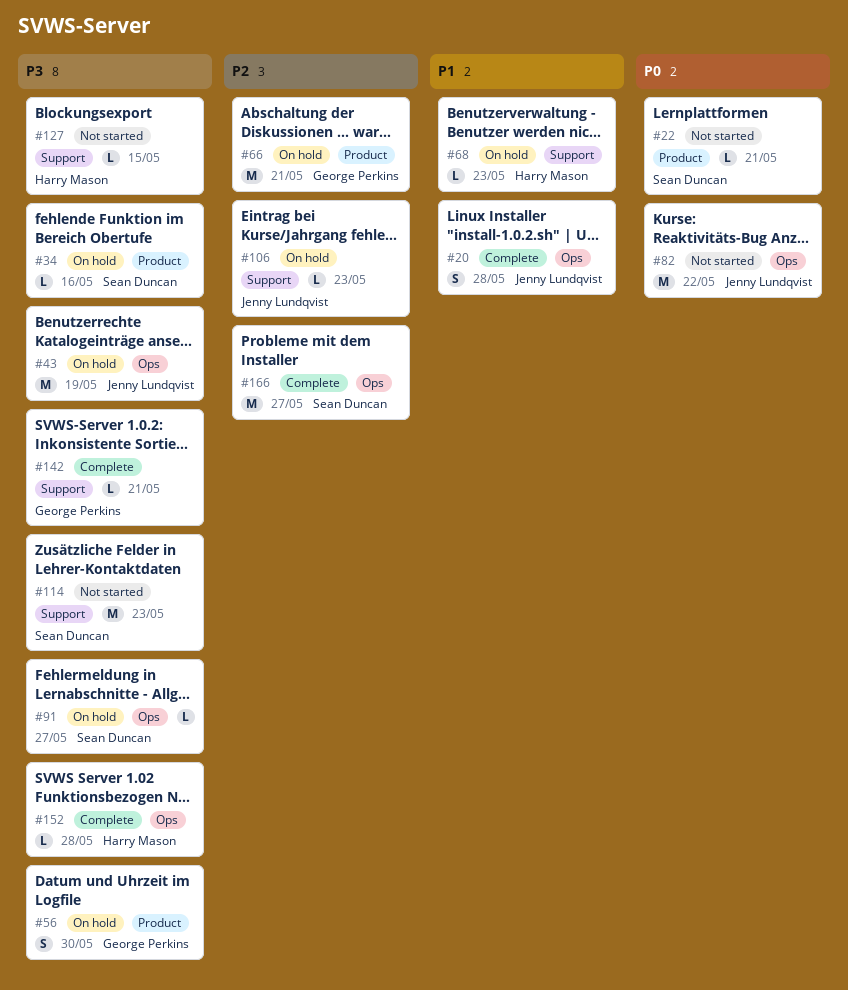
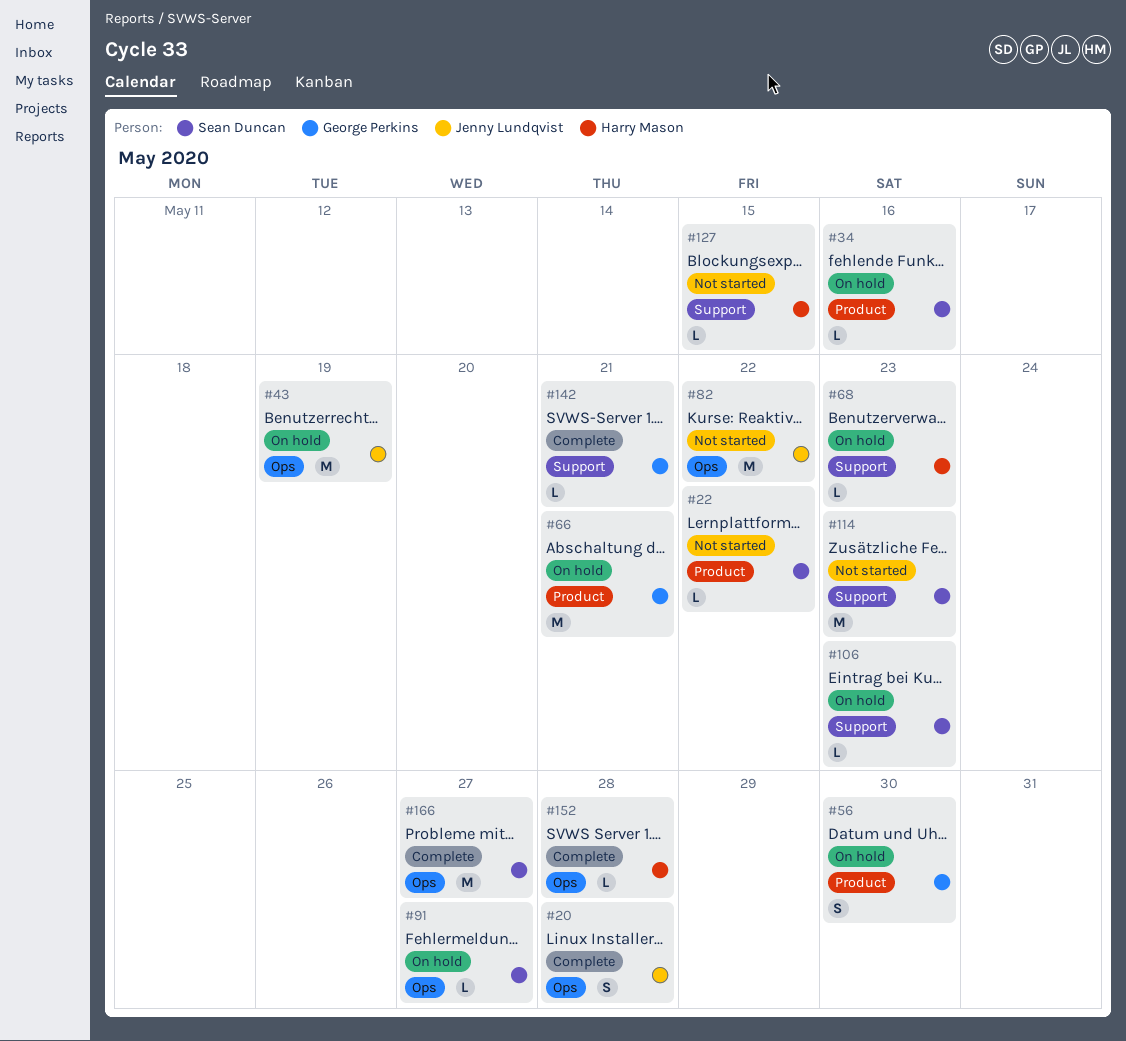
#22, due: May 21 -> May 22
#106, owner: Jenny Lundqvist -> Sean Duncan

